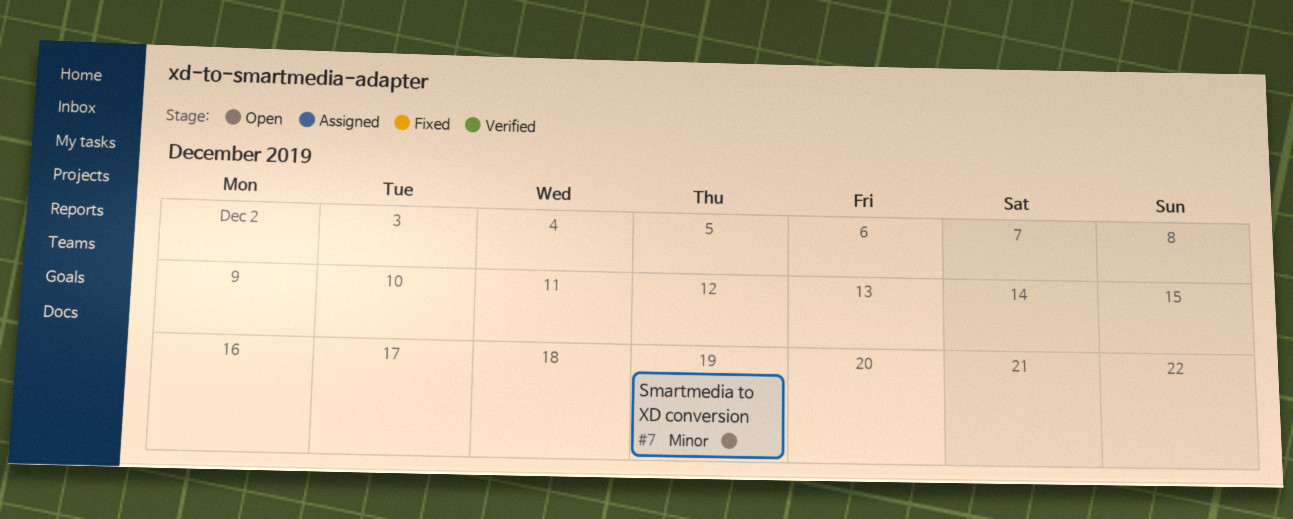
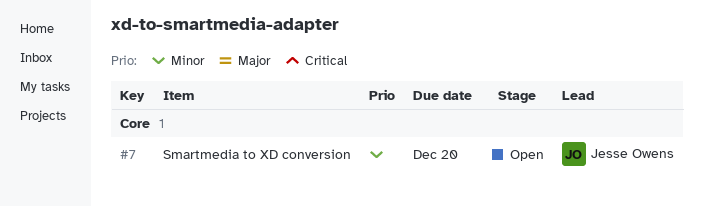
#7, due: Dec 19 -> Dec 20

